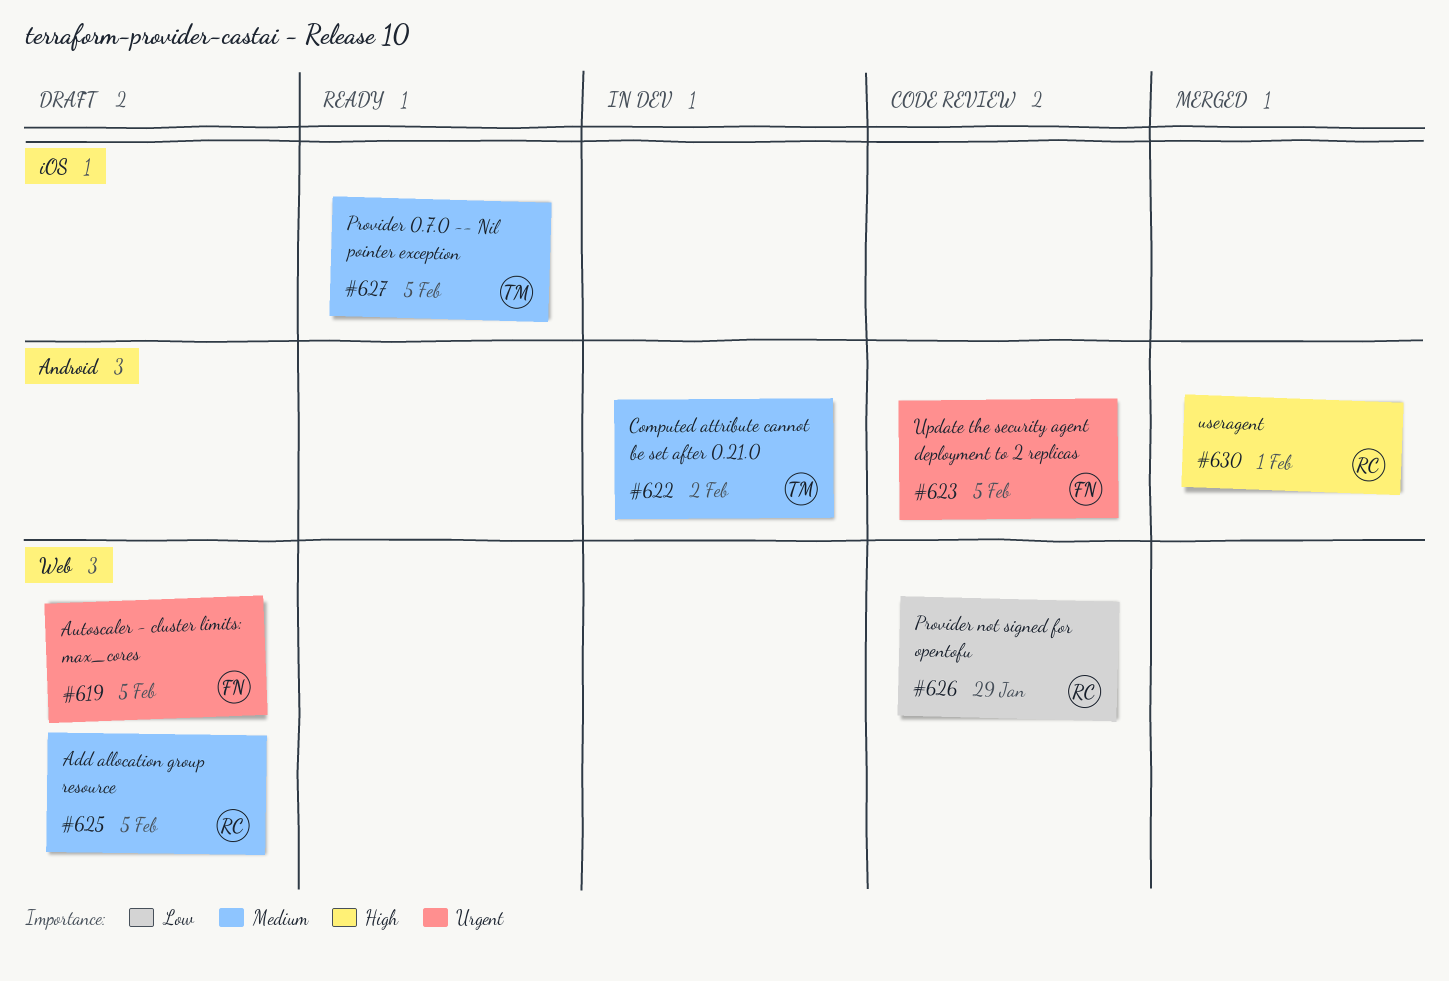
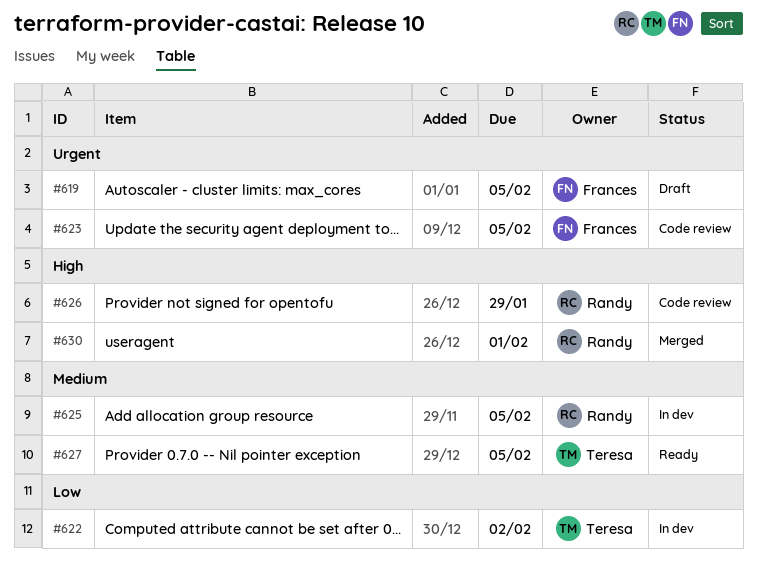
#622, priority: Medium -> Low
#625, status: Draft -> In dev
#626, priority: Low -> High

